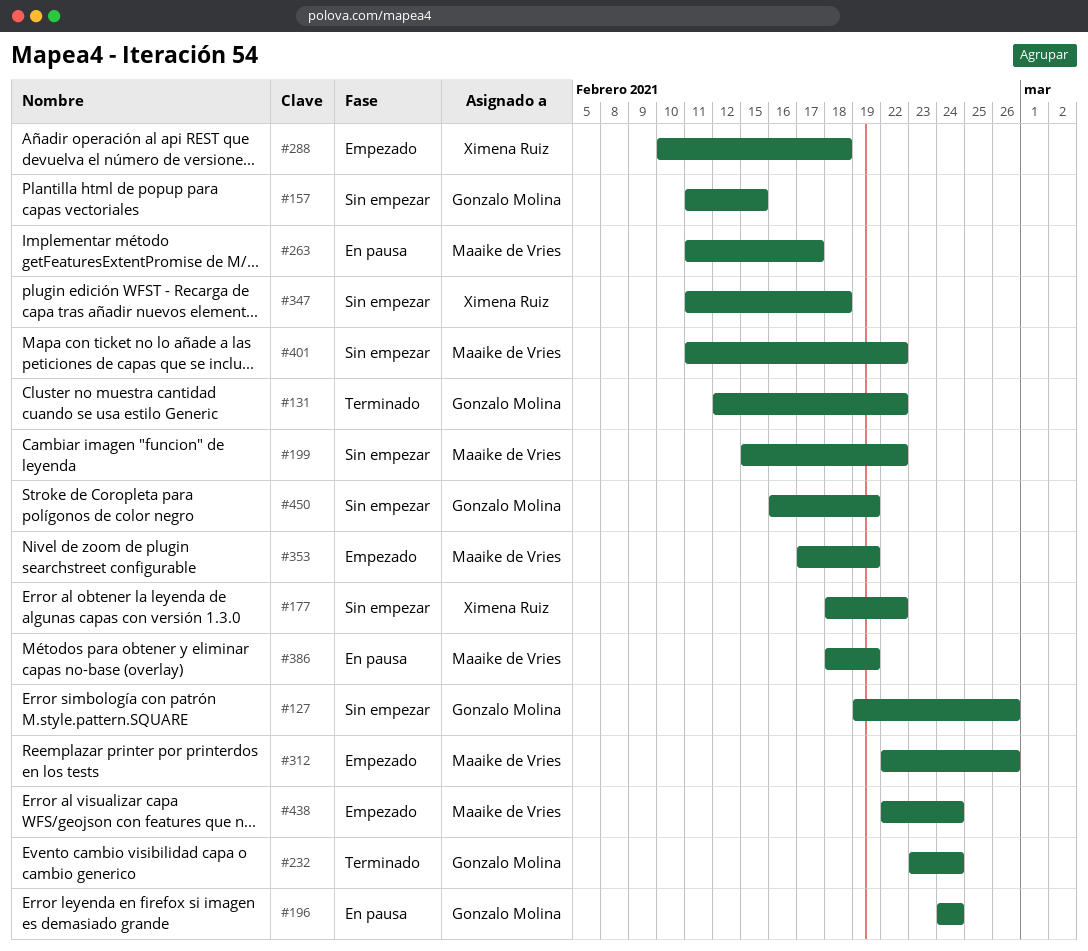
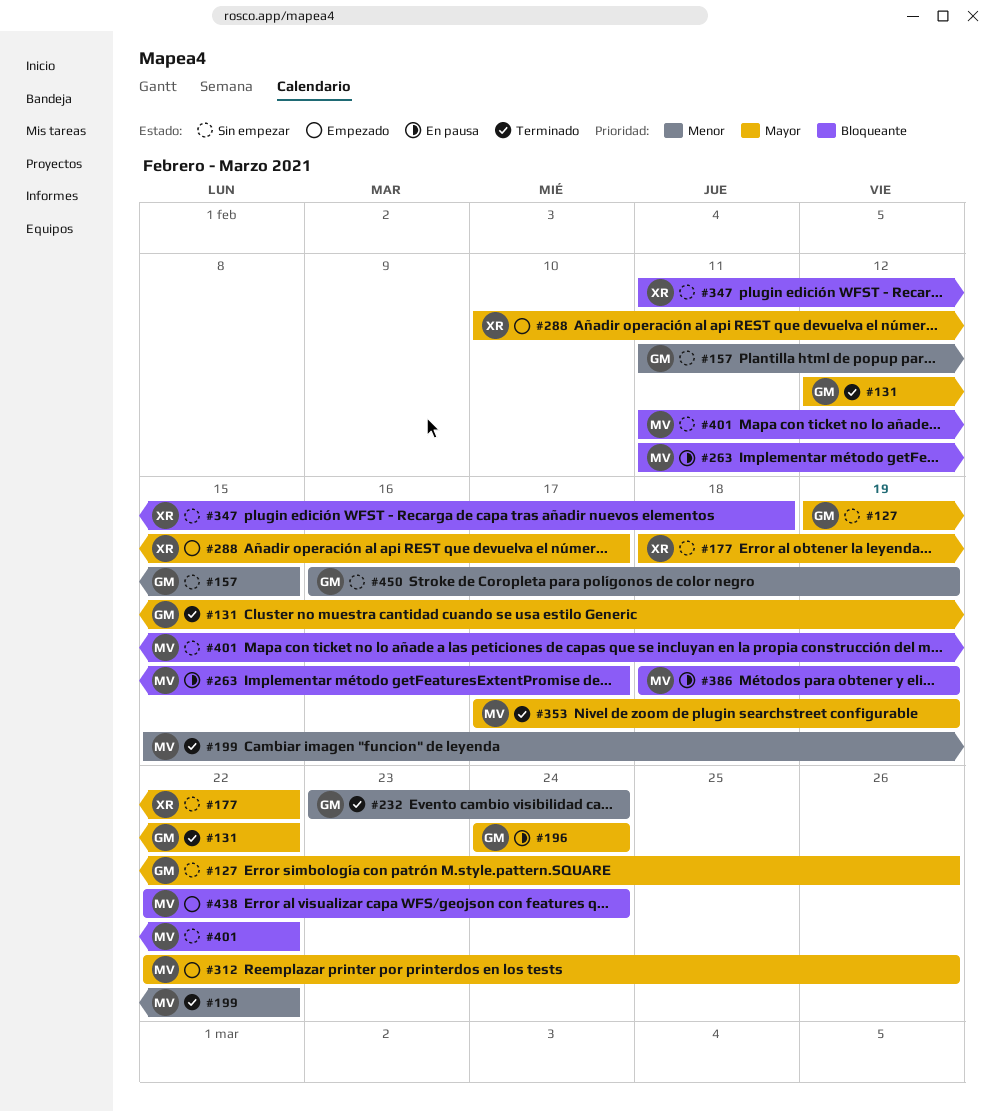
#199, status: Sin empezar -> Terminado
#288, due: Feb 18 -> Feb 17
#353, status: Empezado -> Terminado

